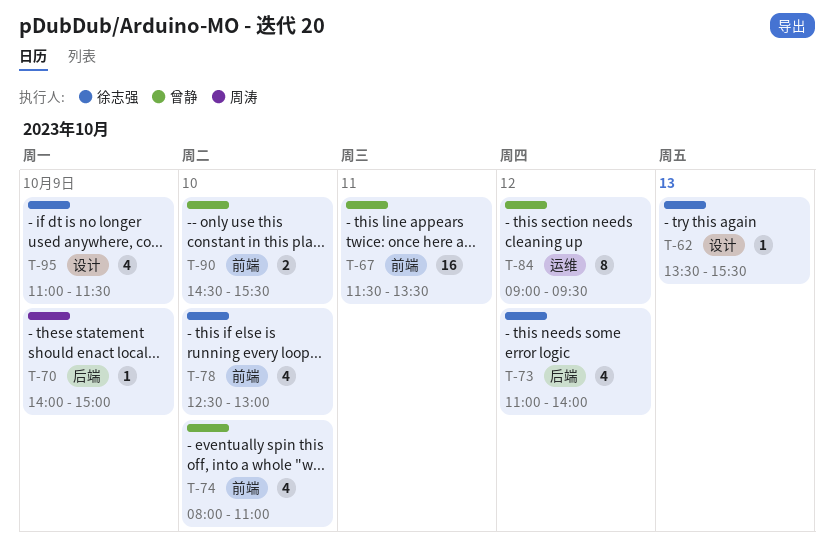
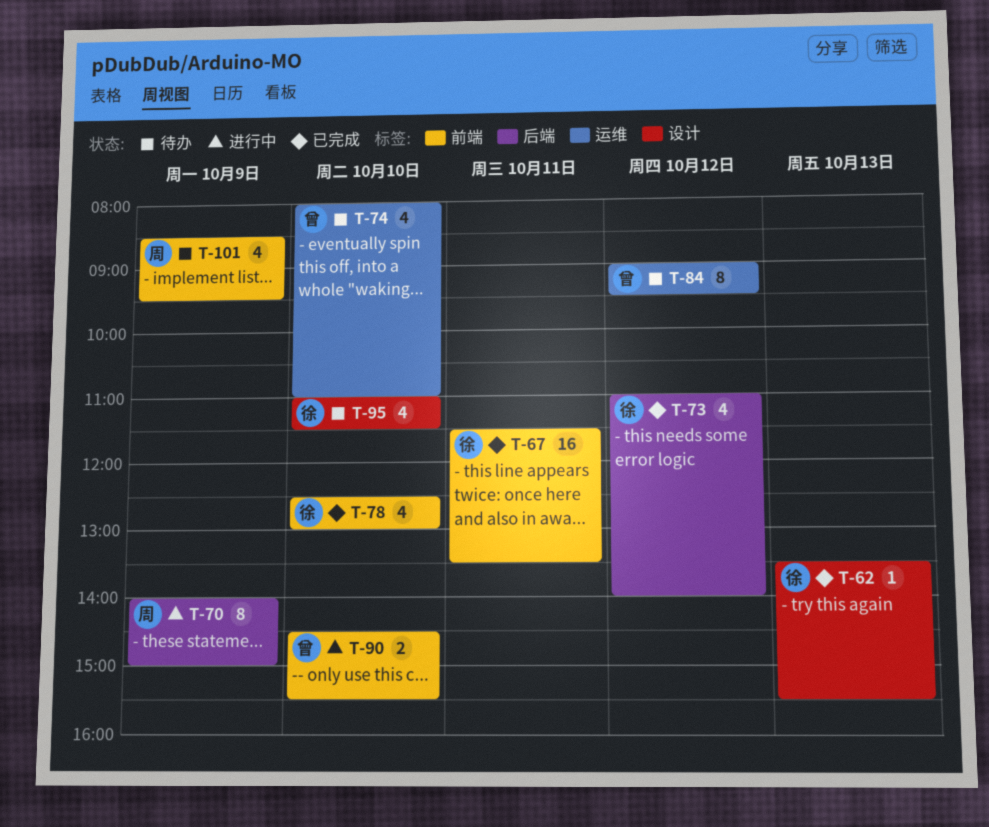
T-67, owner: 曾静 -> 徐志强
T-70, estimate: 1 -> 8
T-74, label: 前端 -> 运维
T-95, day: Oct 9 -> Oct 10
T-101: none -> present

